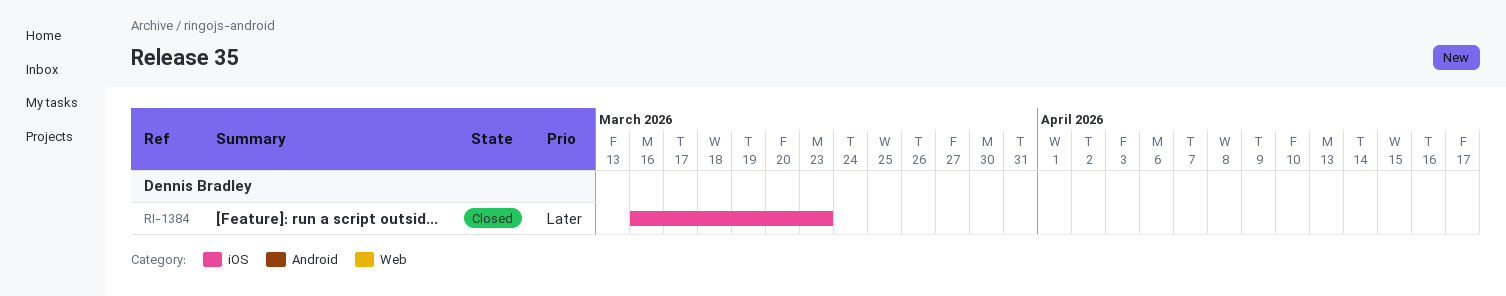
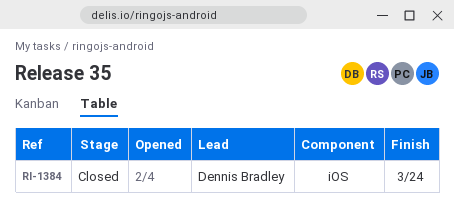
RI-1384, due: Mar 23 -> Mar 24

